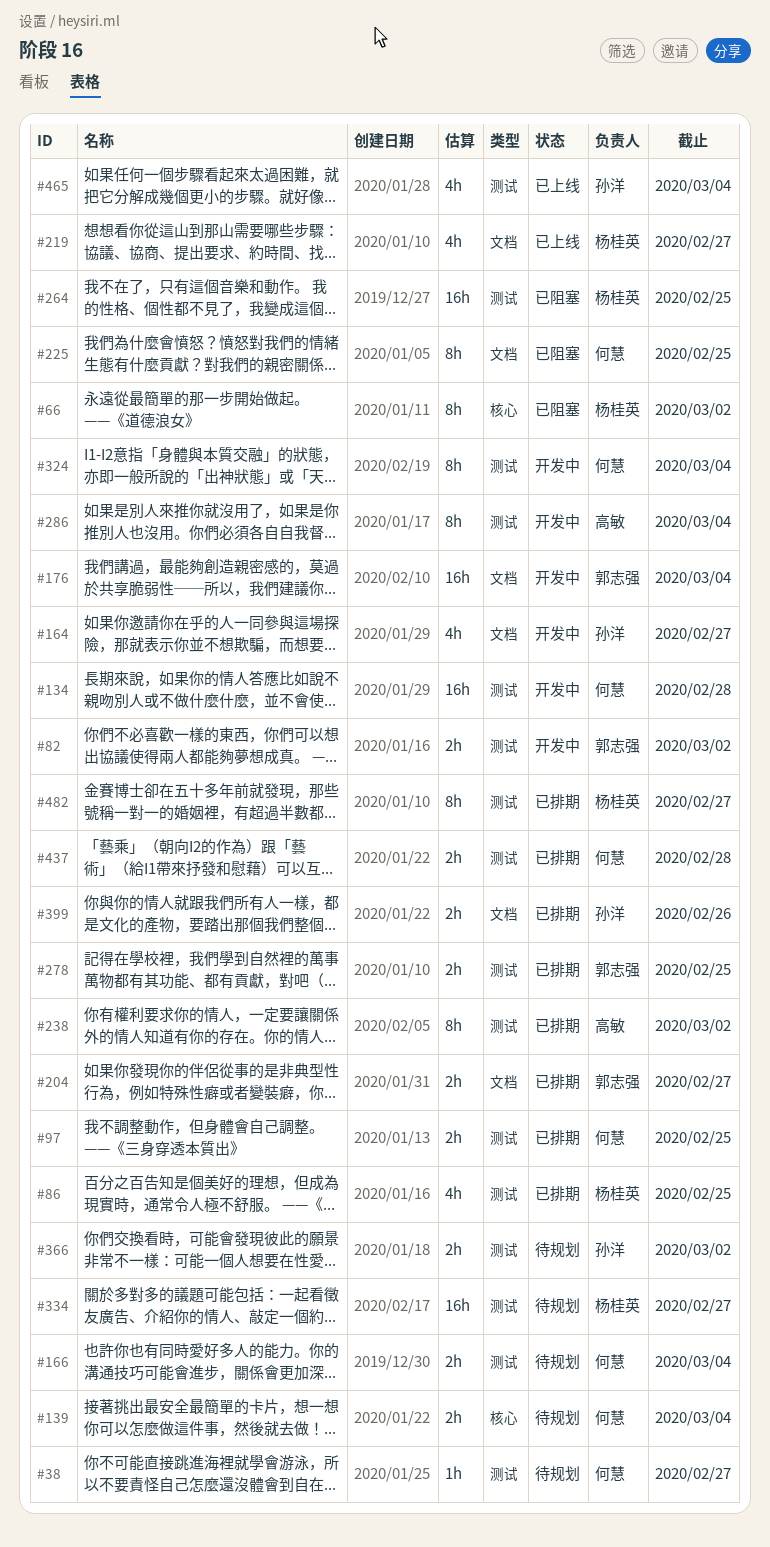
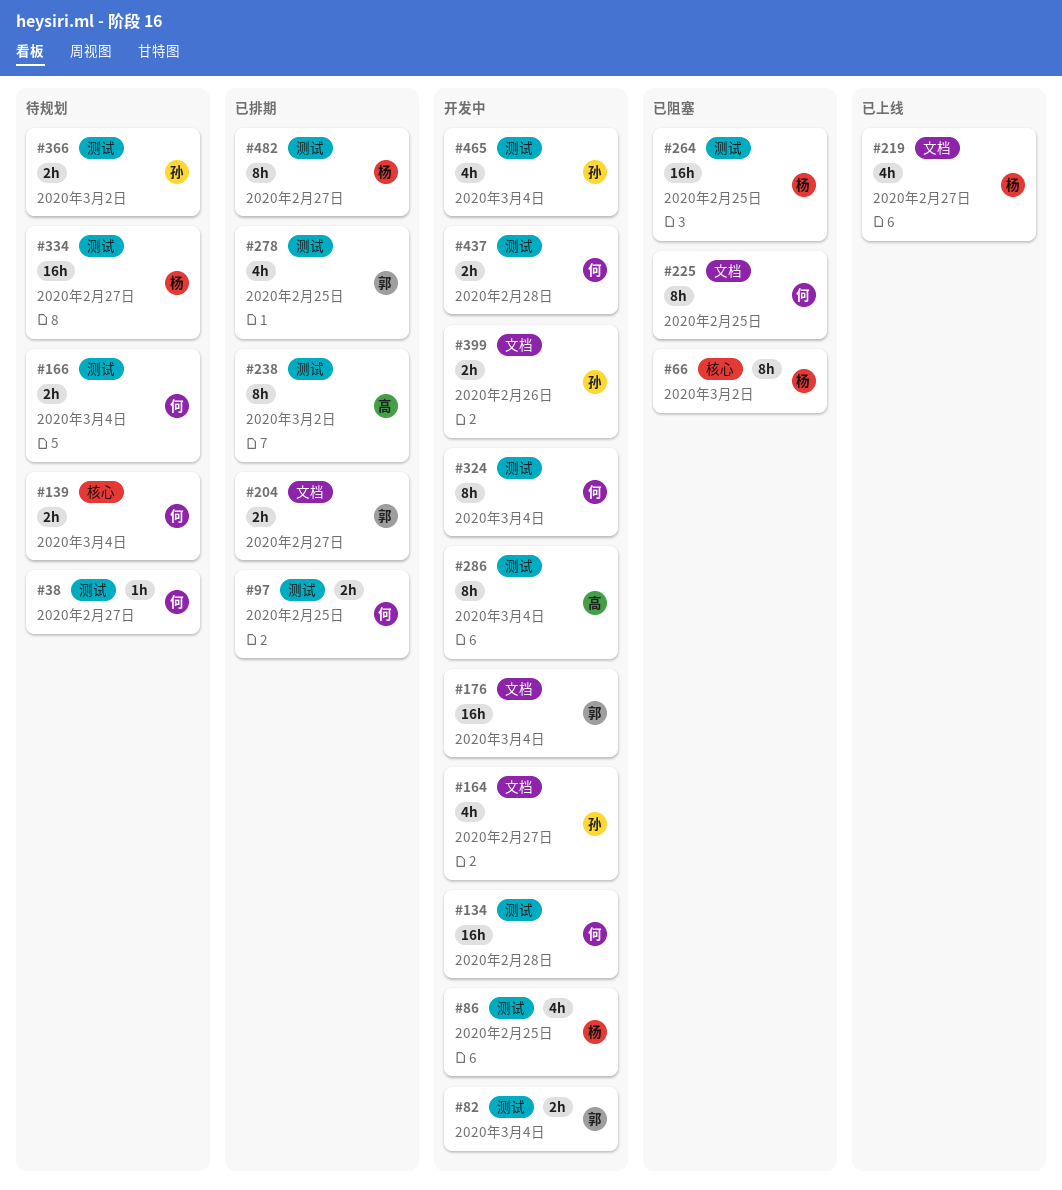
#82, due: Mar 2 -> Mar 4
#86, status: 已排期 -> 开发中
#278, estimate: 2h -> 4h
#399, status: 已排期 -> 开发中
#437, status: 已排期 -> 开发中
#465, status: 已上线 -> 开发中

